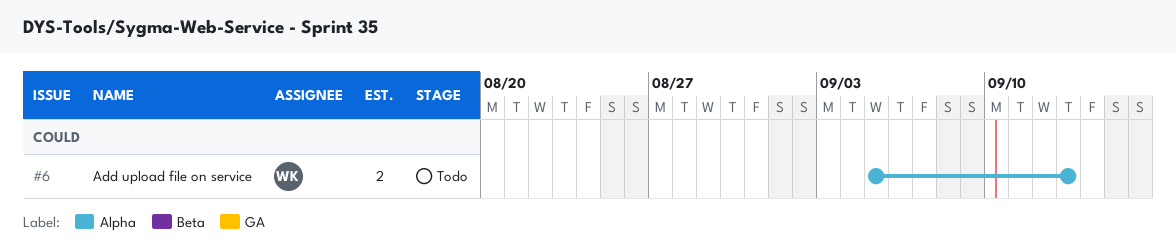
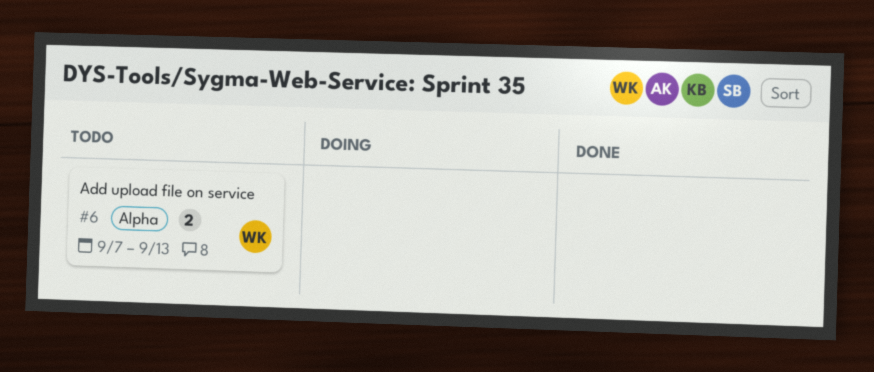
#6, start: Sep 5 -> Sep 7

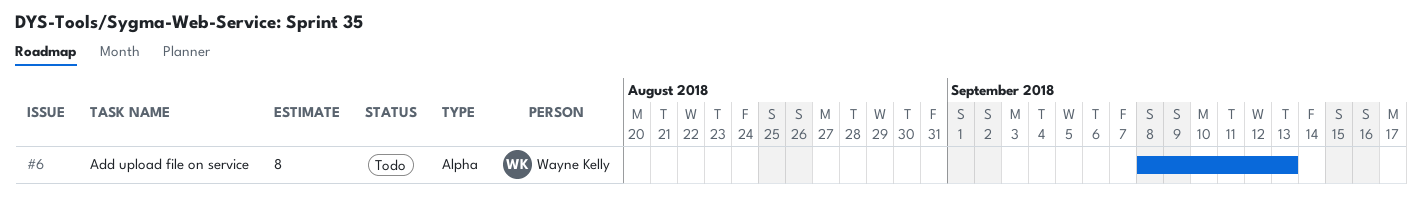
#6, estimate: 2 -> 8
#6, start: Sep 7 -> Sep 8

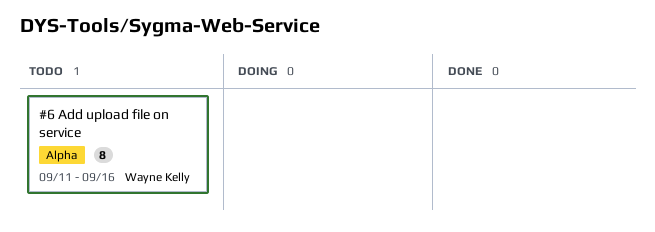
#6, start: Sep 8 -> Sep 11
#6, due: Sep 13 -> Sep 16

